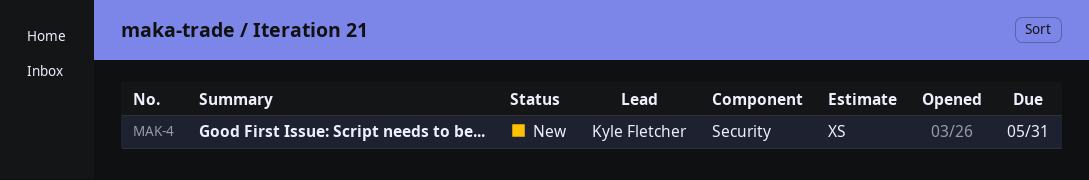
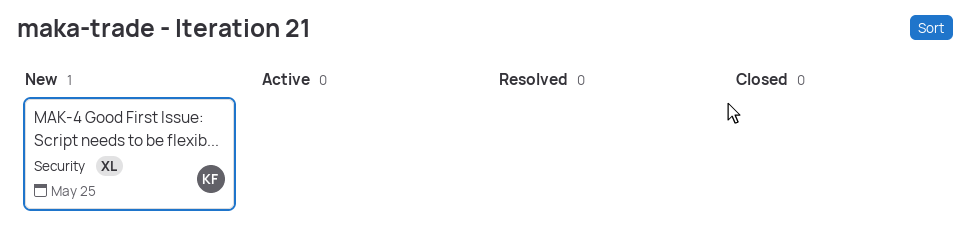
MAK-4, estimate: XS -> XL
MAK-4, due: May 31 -> May 25

